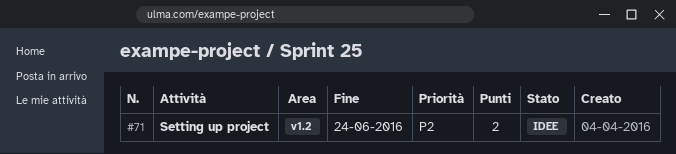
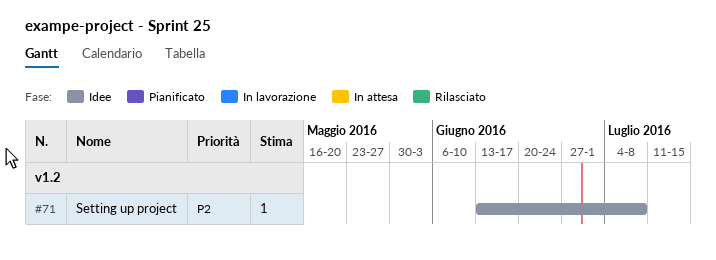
#71, estimate: 2 -> 1
#71, due: Jun 24 -> Jul 8

